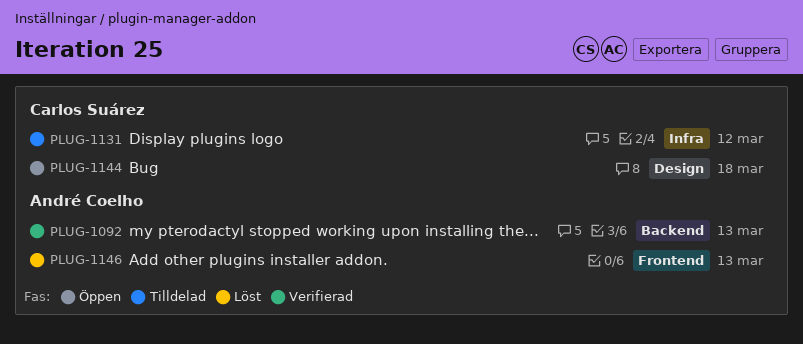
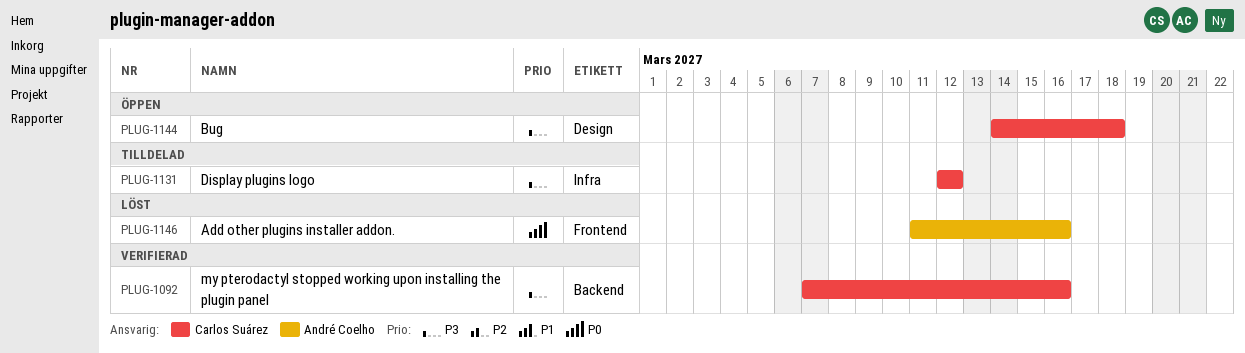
PLUG-1092, owner: André Coelho -> Carlos Suárez
PLUG-1092, due: Mar 13 -> Mar 16
PLUG-1146, due: Mar 13 -> Mar 16

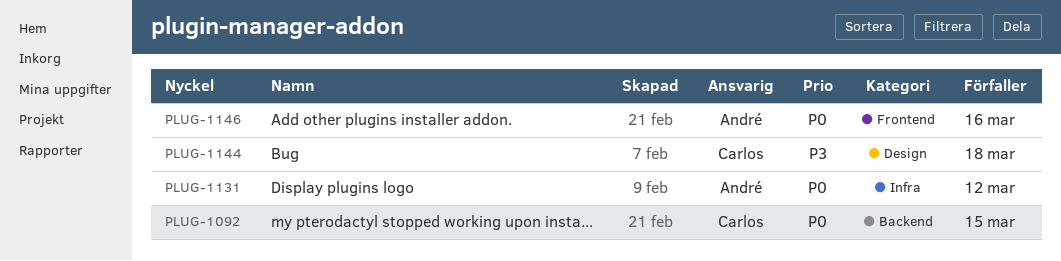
PLUG-1092, priority: P3 -> P0
PLUG-1092, due: Mar 16 -> Mar 15
PLUG-1131, owner: Carlos Suárez -> André Coelho
PLUG-1131, priority: P3 -> P0

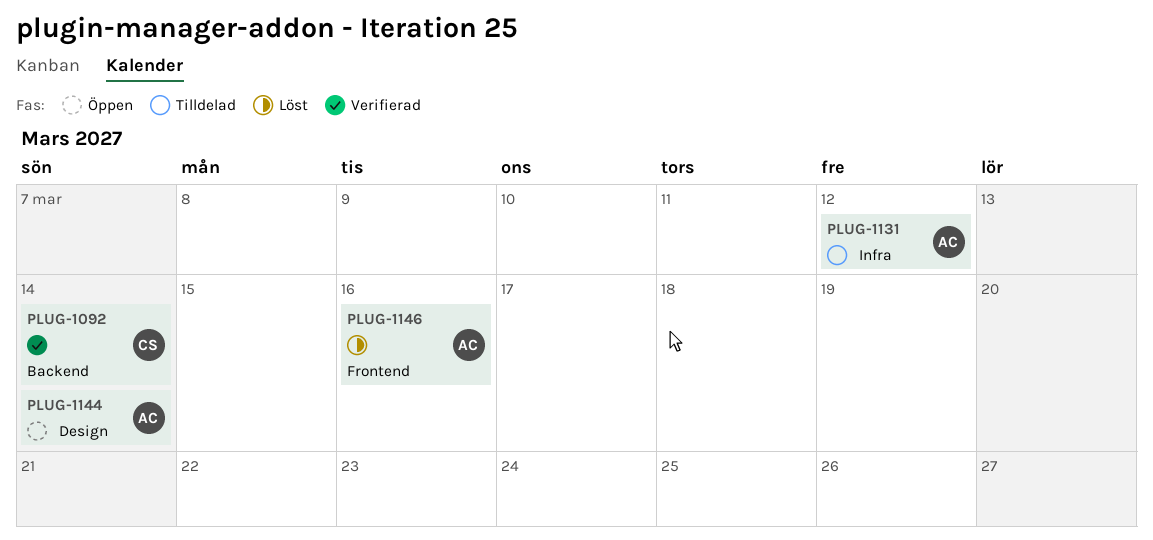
PLUG-1092, due: Mar 15 -> Mar 14
PLUG-1144, owner: Carlos -> André
PLUG-1144, due: Mar 18 -> Mar 14

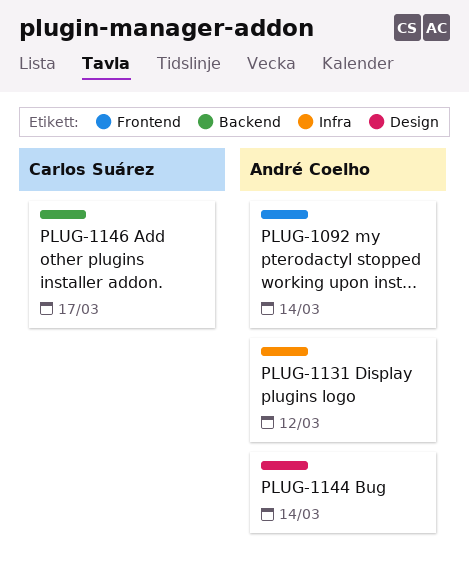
PLUG-1092, owner: Carlos Suárez -> André Coelho
PLUG-1092, label: Backend -> Frontend
PLUG-1146, owner: André Coelho -> Carlos Suárez
PLUG-1146, label: Frontend -> Backend
PLUG-1146, due: Mar 16 -> Mar 17

